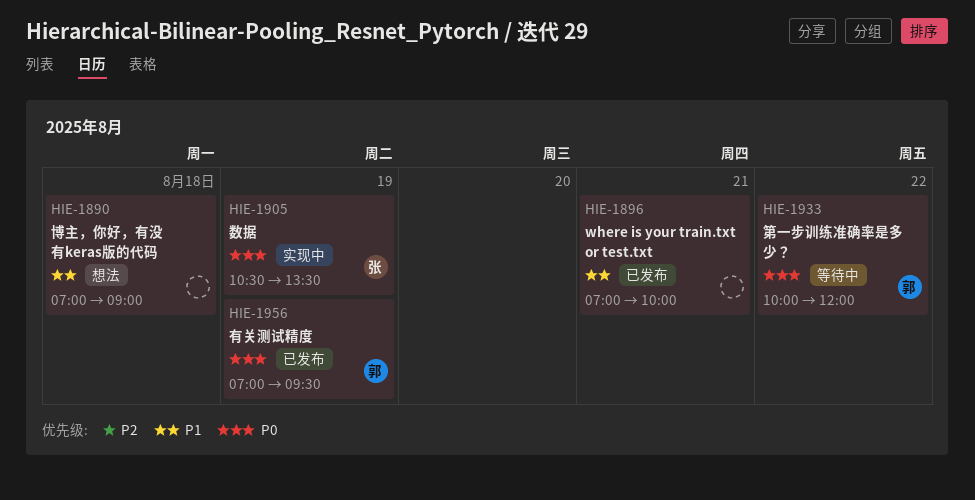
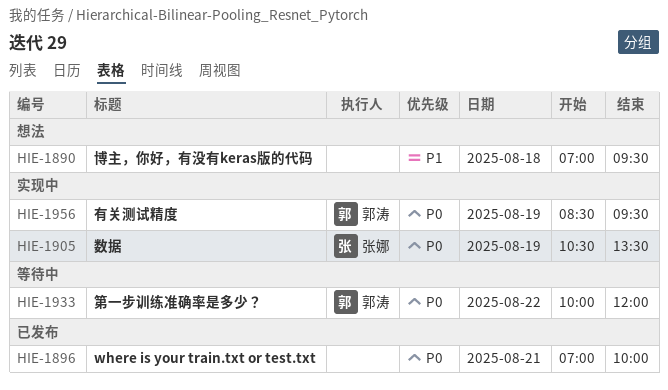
HIE-1890, ends: 09:00 -> 09:30
HIE-1896, priority: P1 -> P0
HIE-1956, status: 已发布 -> 实现中
HIE-1956, begins: 07:00 -> 08:30

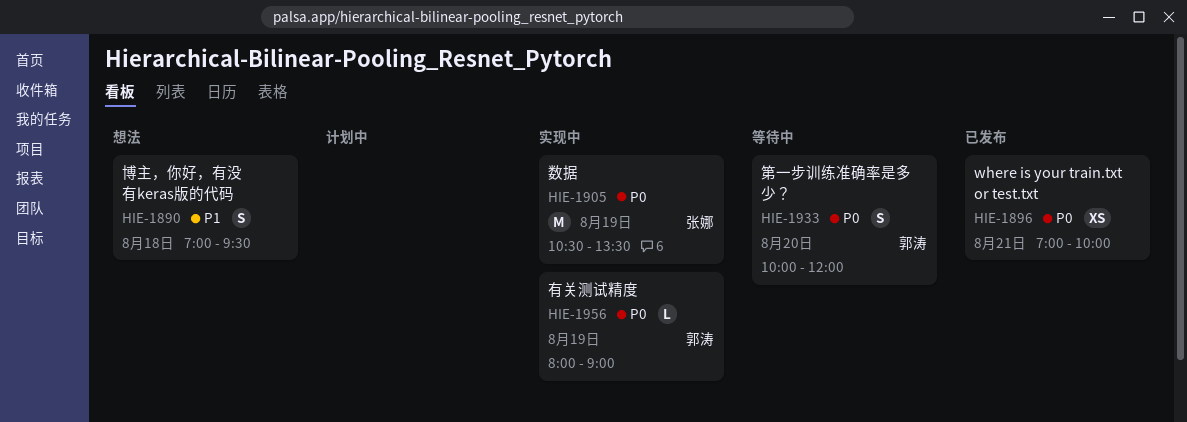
HIE-1933, day: Aug 22 -> Aug 20
HIE-1956, begins: 08:30 -> 08:00
HIE-1956, ends: 09:30 -> 09:00

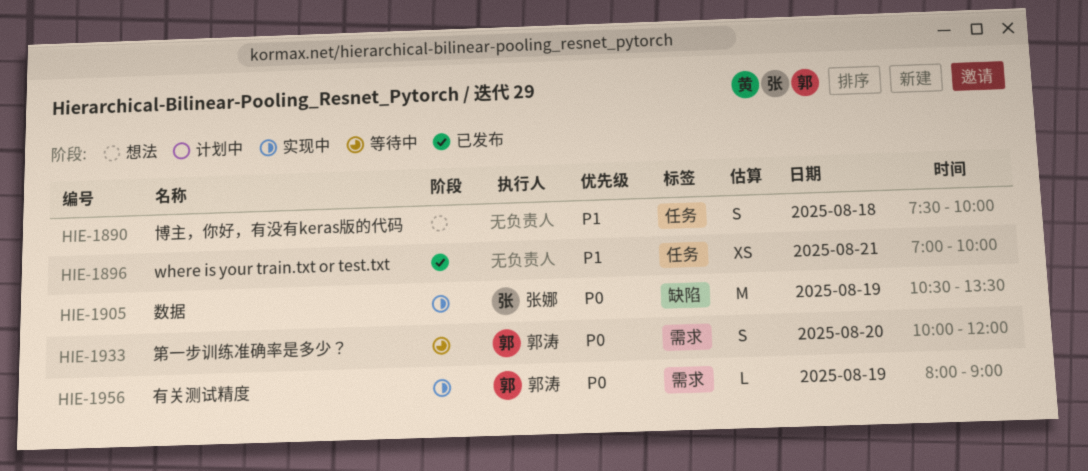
HIE-1890, begins: 07:00 -> 07:30
HIE-1890, ends: 09:30 -> 10:00
HIE-1896, priority: P0 -> P1

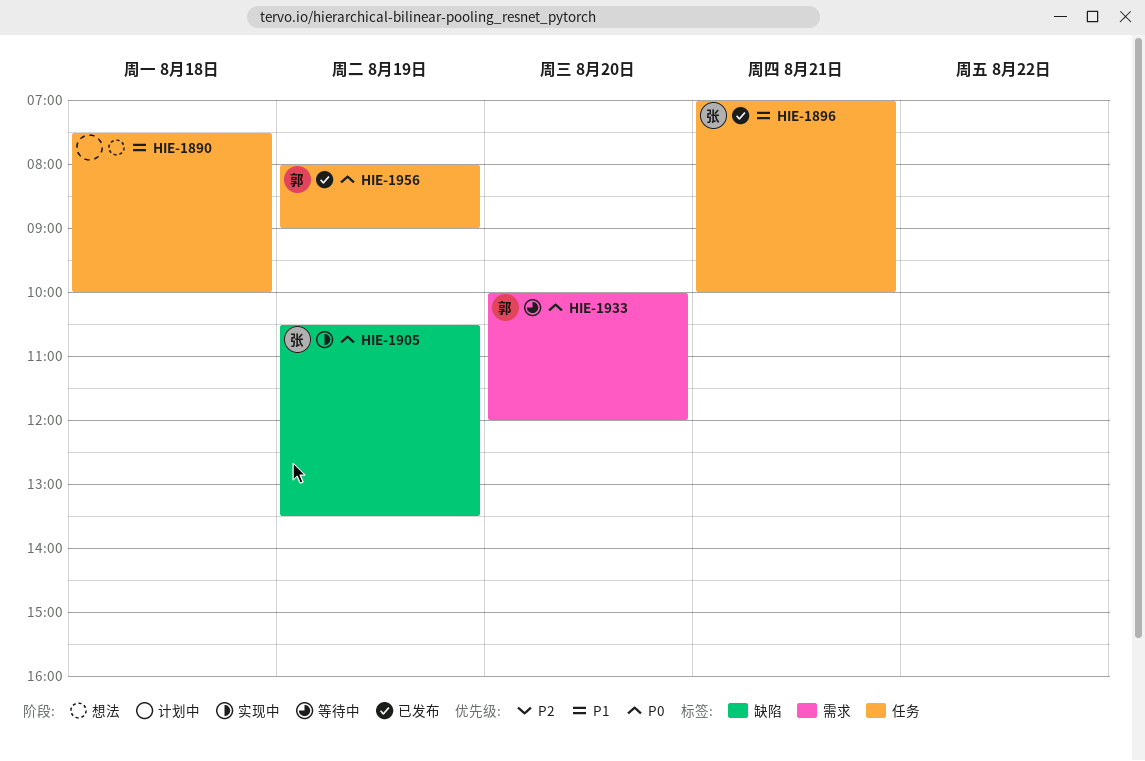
HIE-1896, owner: none -> 张娜
HIE-1956, status: 实现中 -> 已发布
HIE-1956, label: 需求 -> 任务

